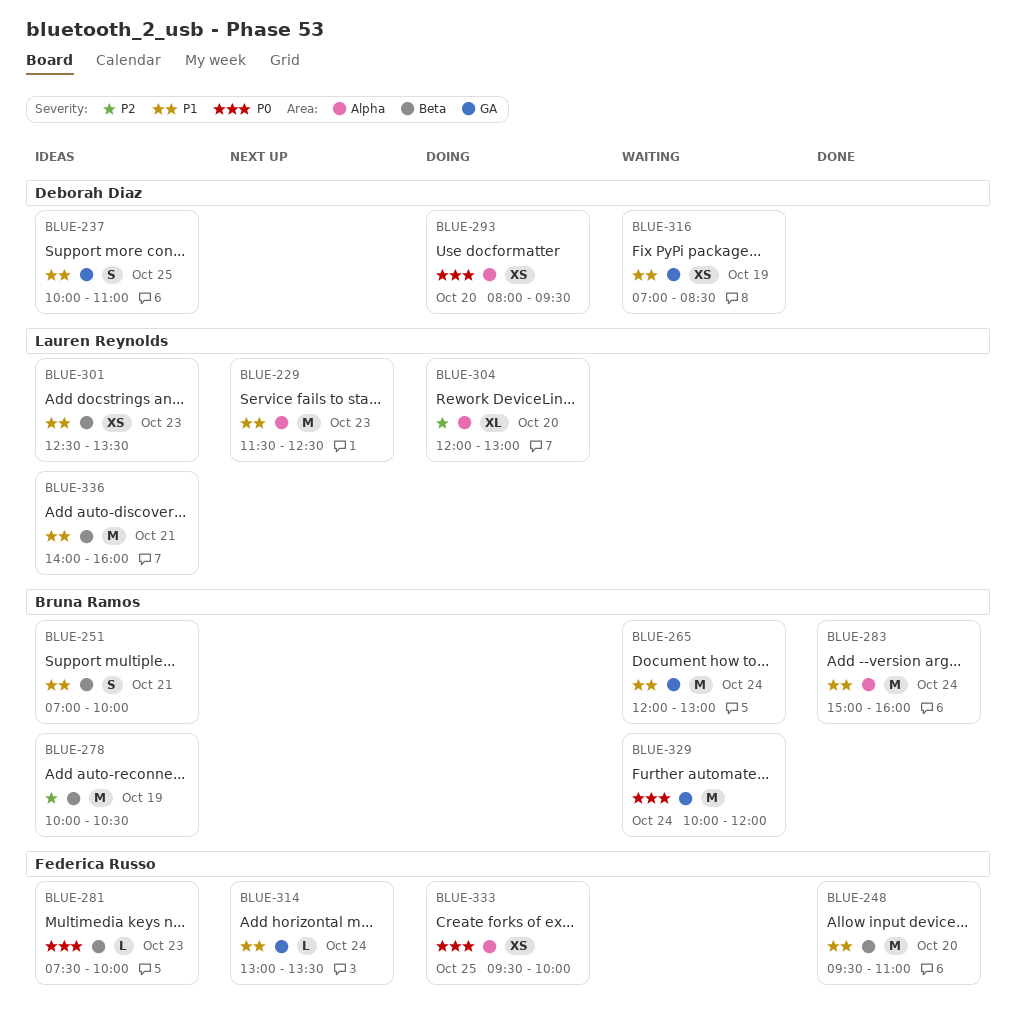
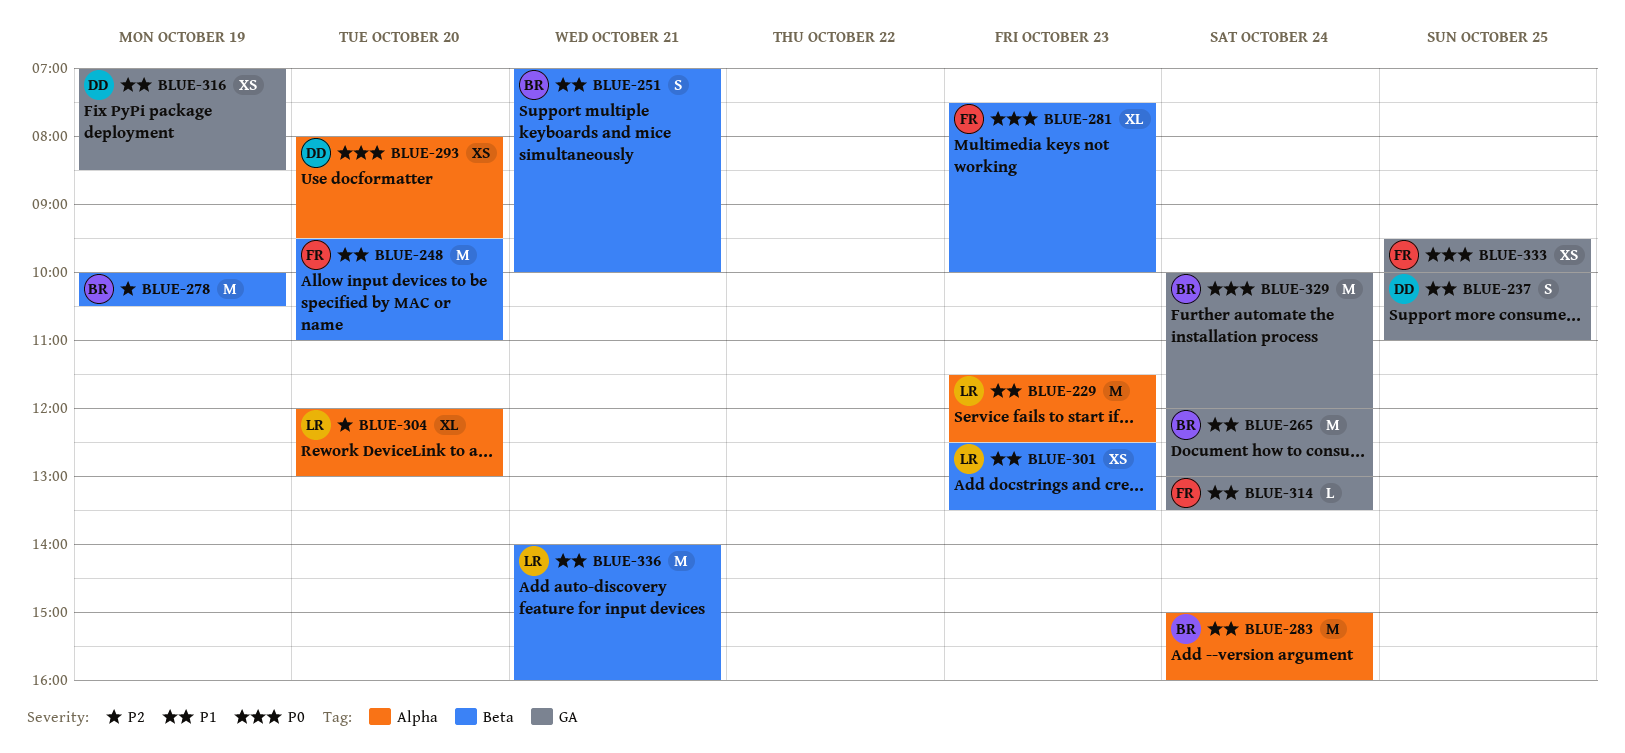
BLUE-281, estimate: L -> XL
BLUE-333, label: Alpha -> GA

